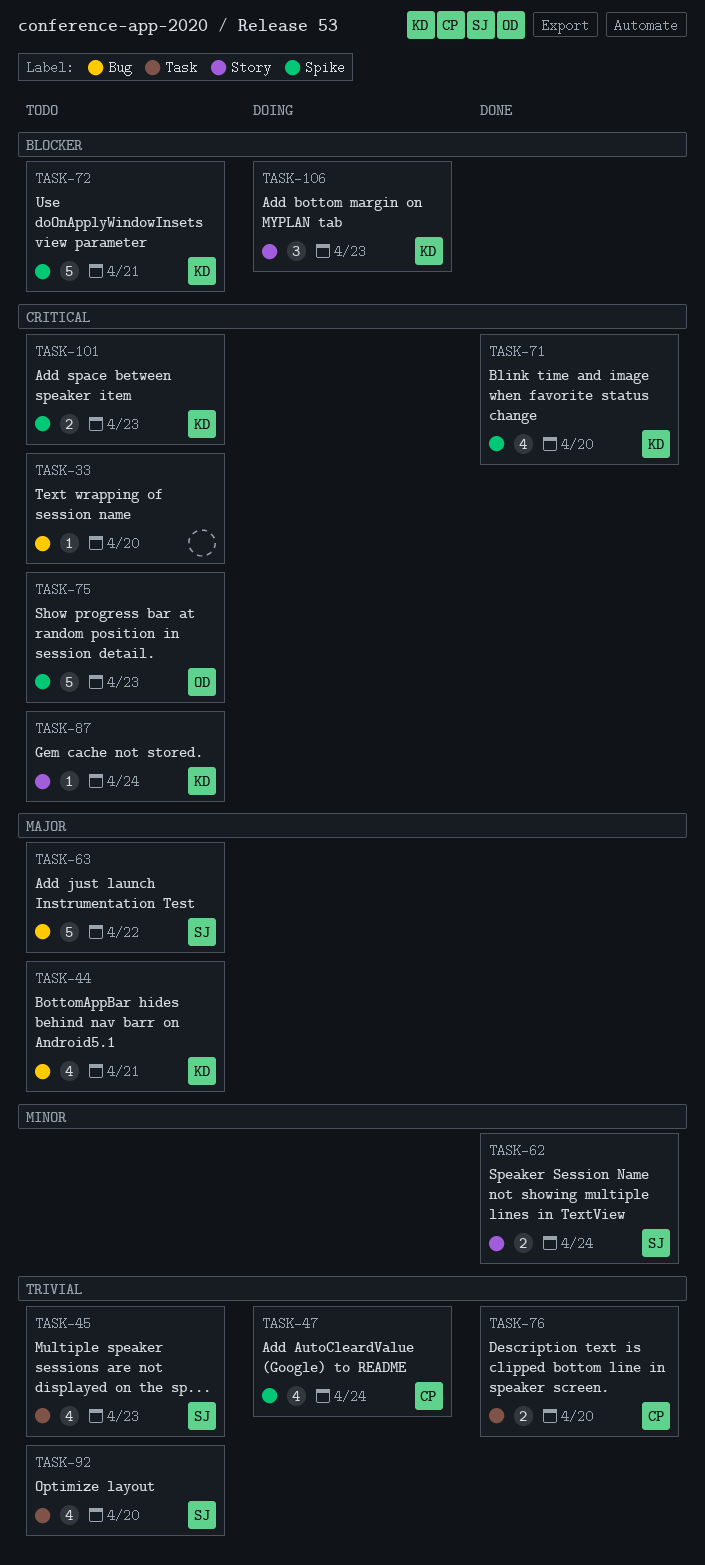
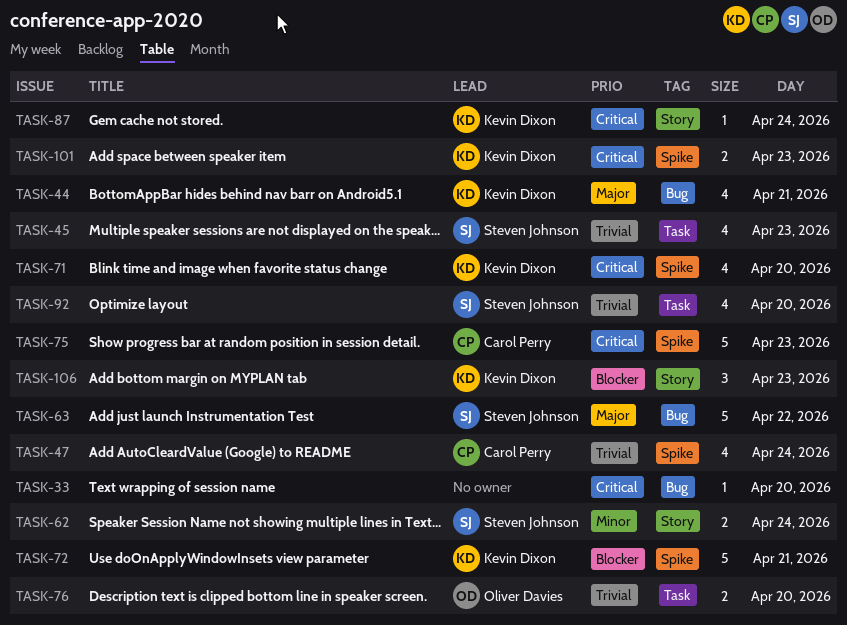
TASK-75, owner: Oliver Davies -> Carol Perry
TASK-76, owner: Carol Perry -> Oliver Davies

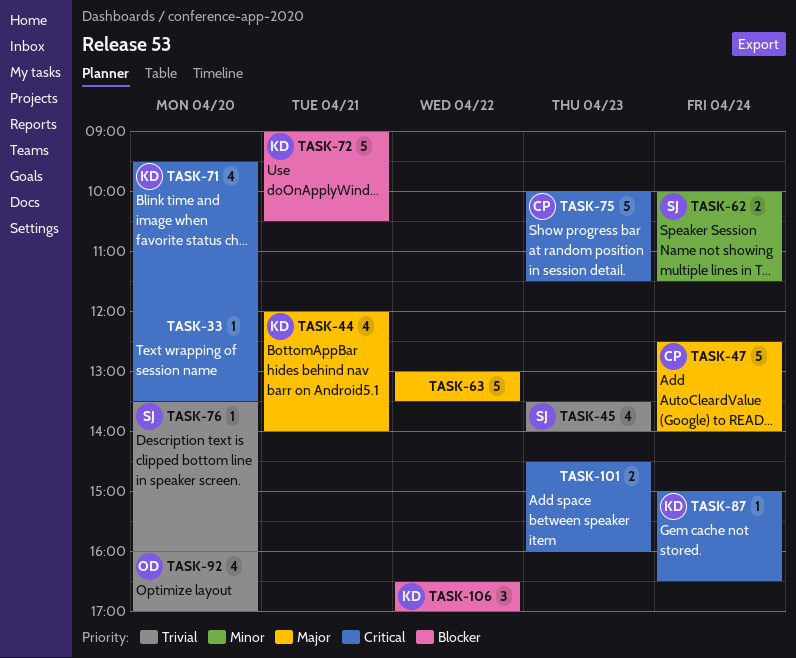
TASK-47, priority: Trivial -> Major
TASK-47, estimate: 4 -> 5
TASK-63, owner: Steven Johnson -> none
TASK-76, owner: Oliver Davies -> Steven Johnson
TASK-76, estimate: 2 -> 1
TASK-92, owner: Steven Johnson -> Oliver Davies
TASK-101, owner: Kevin Dixon -> none
TASK-106, day: Apr 23 -> Apr 22

